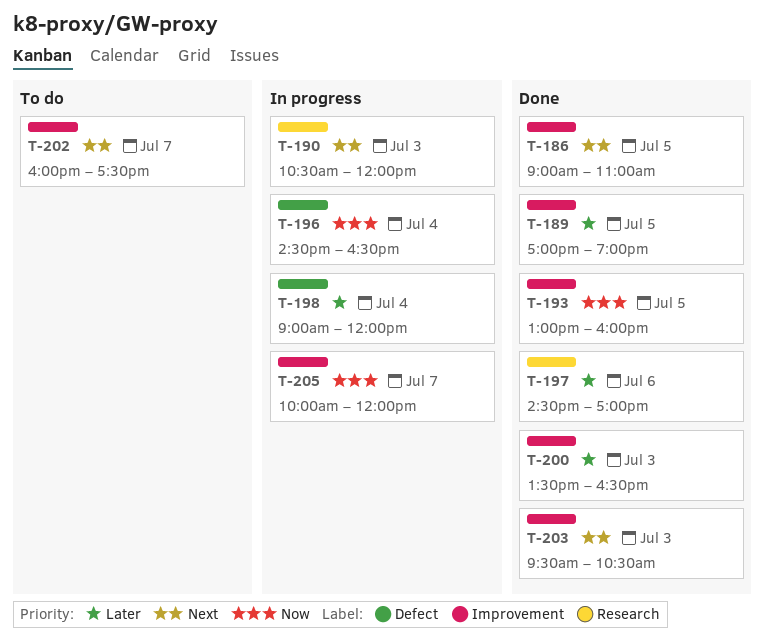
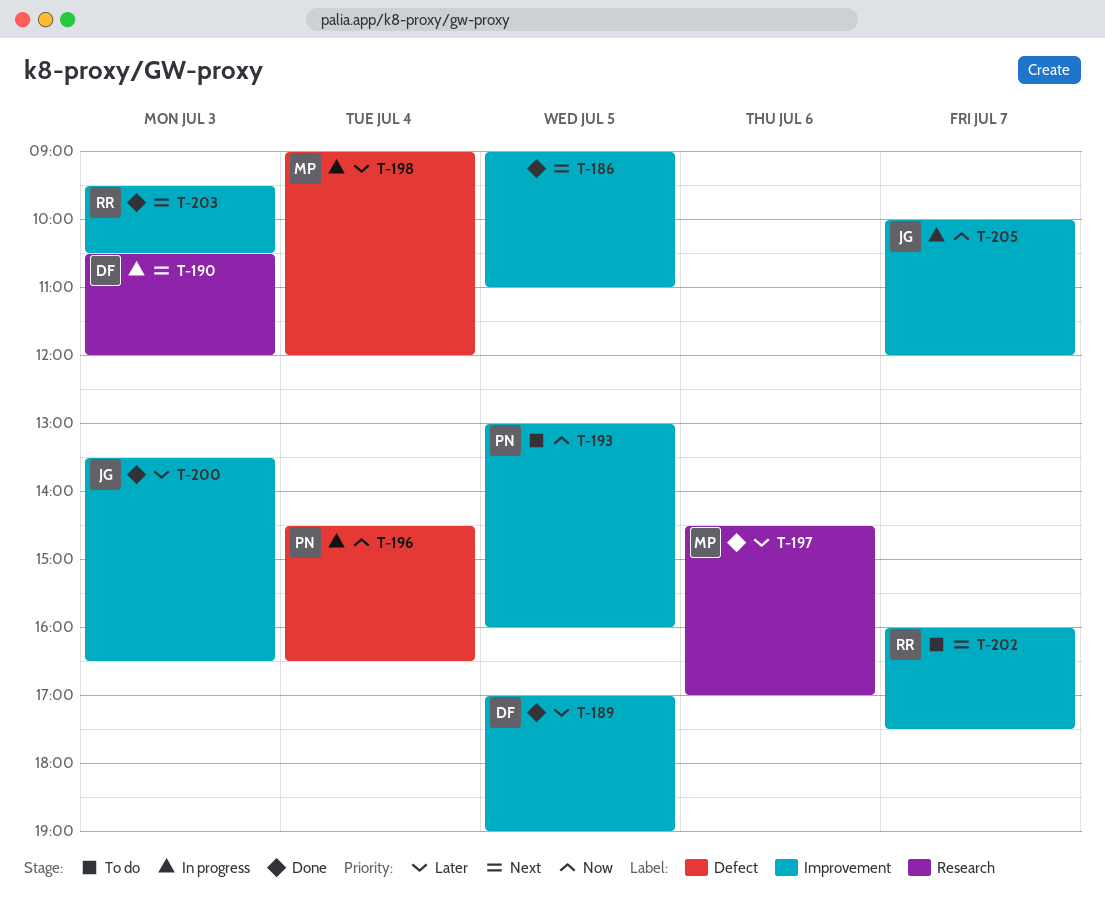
T-193, status: Done -> To do

